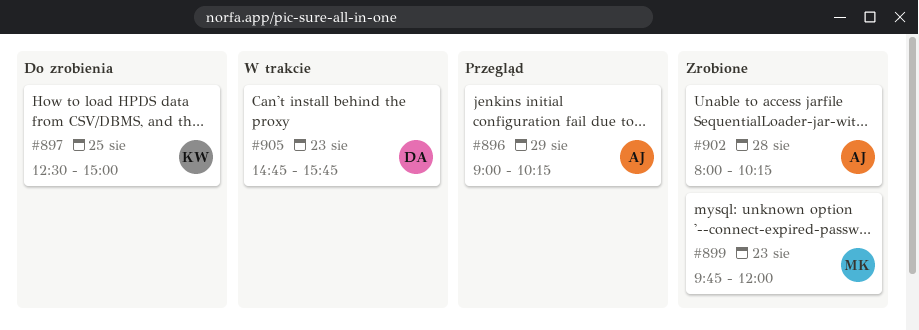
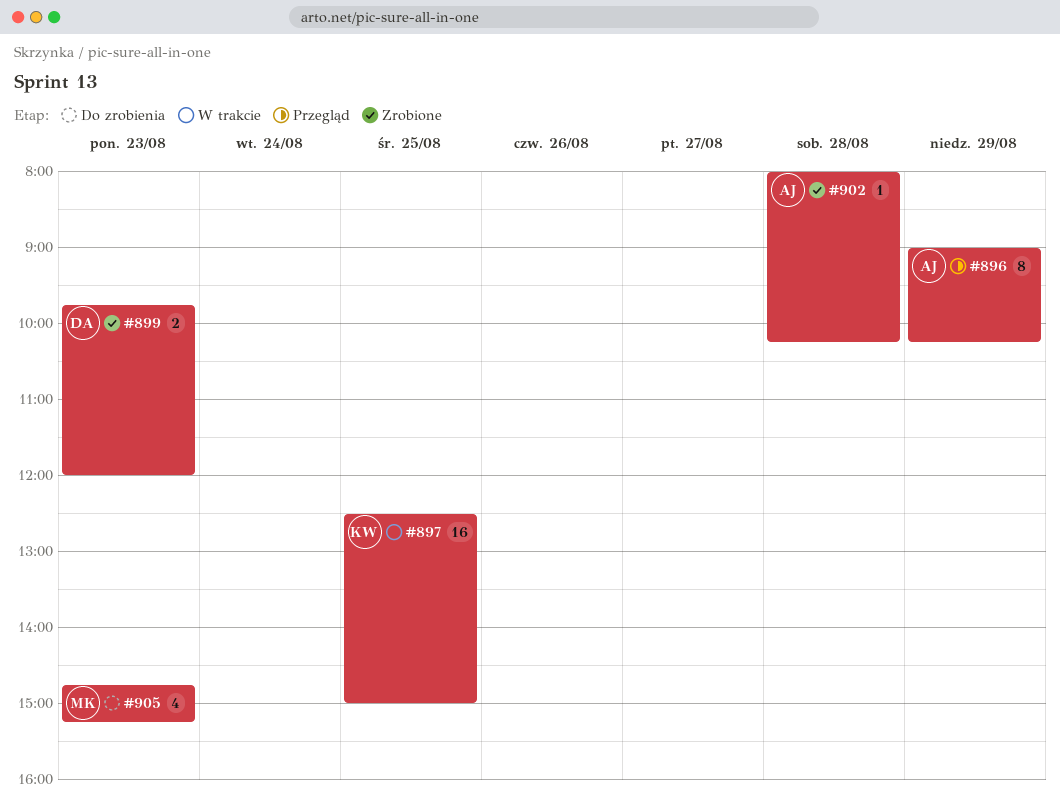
#897, status: Do zrobienia -> W trakcie
#899, owner: MK -> DA
#905, status: W trakcie -> Do zrobienia
#905, owner: DA -> MK
#905, ends: 15:45 -> 15:15

